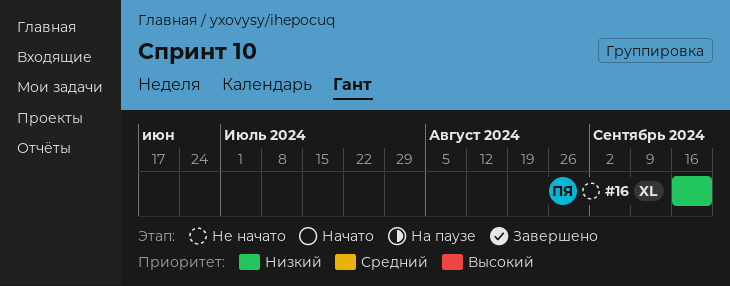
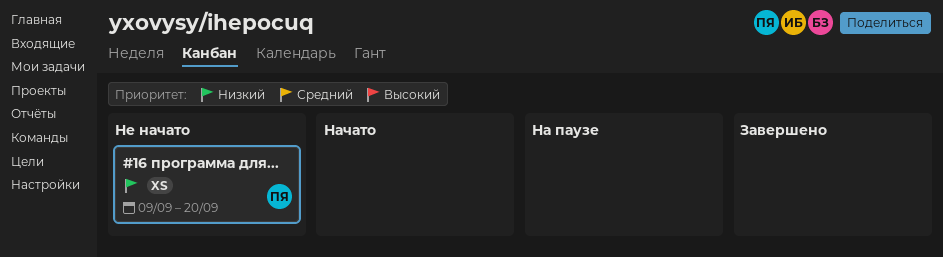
#16, estimate: XL -> XS
#16, start: Sep 16 -> Sep 9

